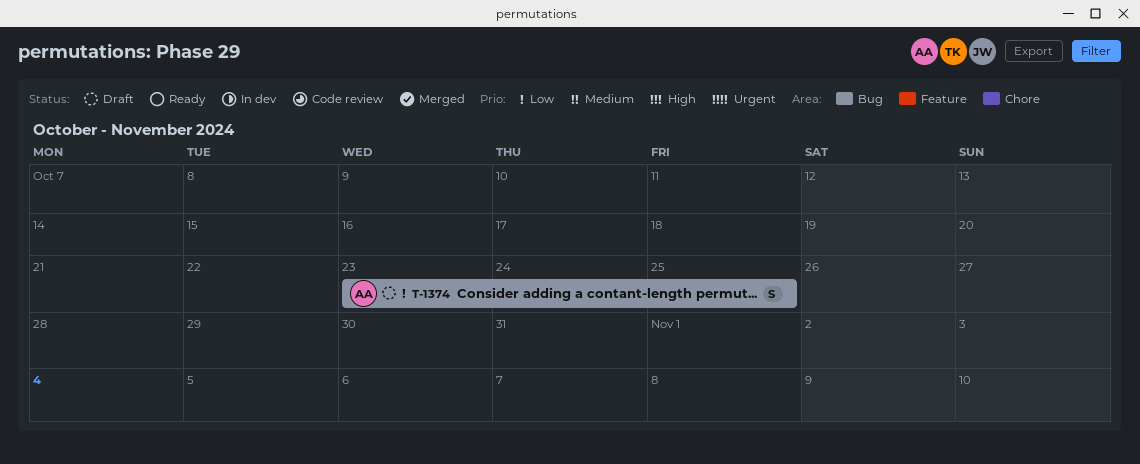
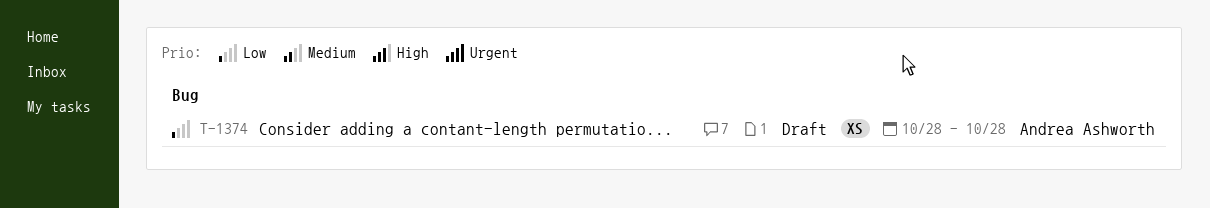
T-1374, estimate: S -> XS
T-1374, start: Oct 23 -> Oct 28
T-1374, due: Oct 25 -> Oct 28

